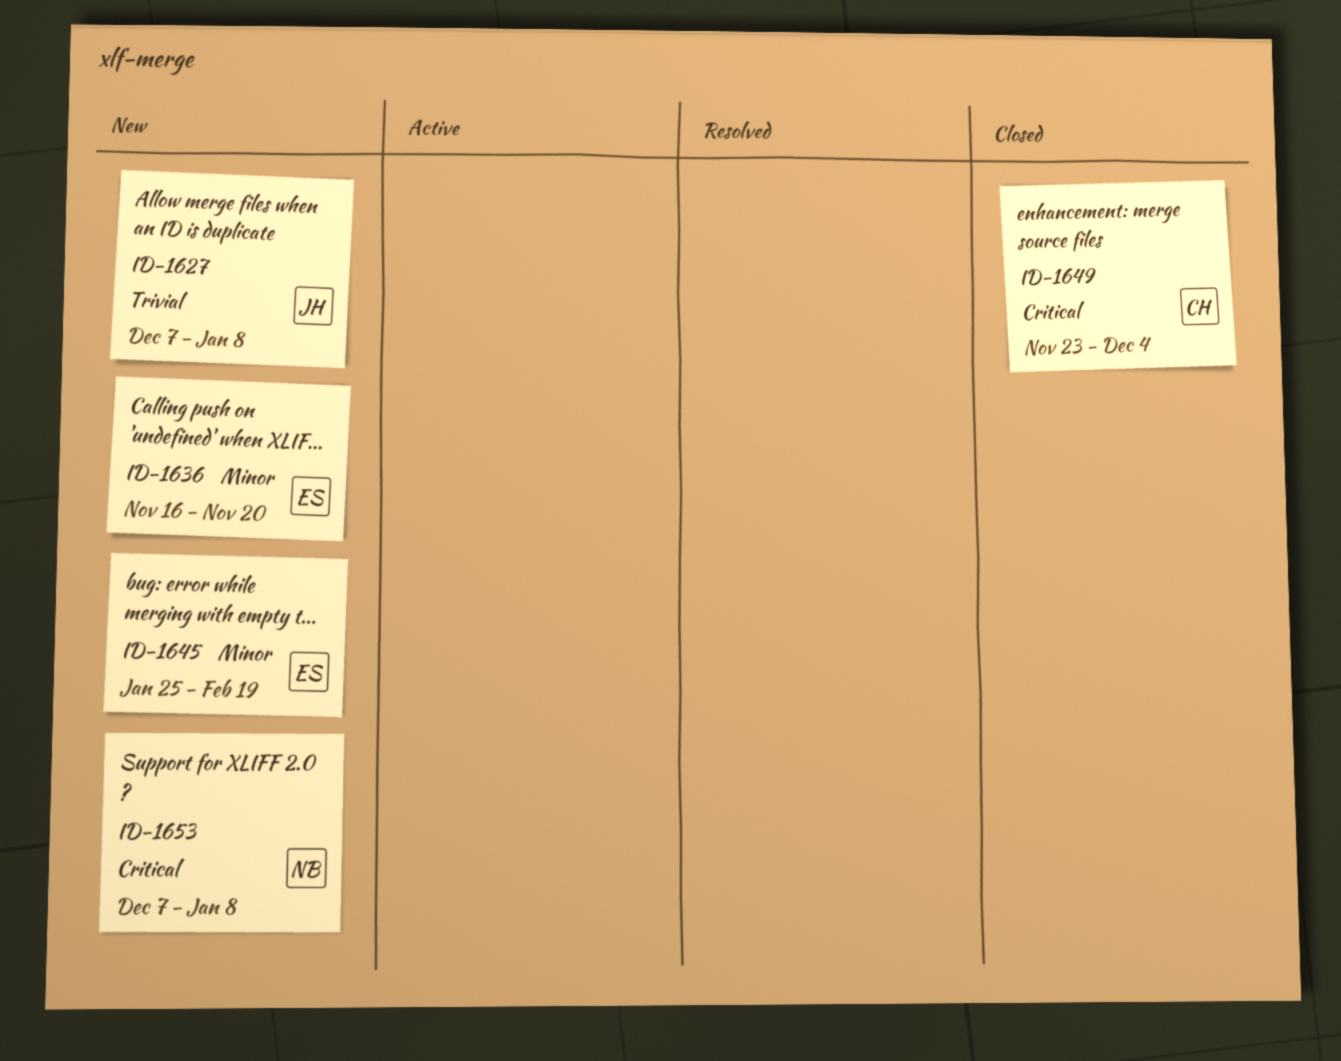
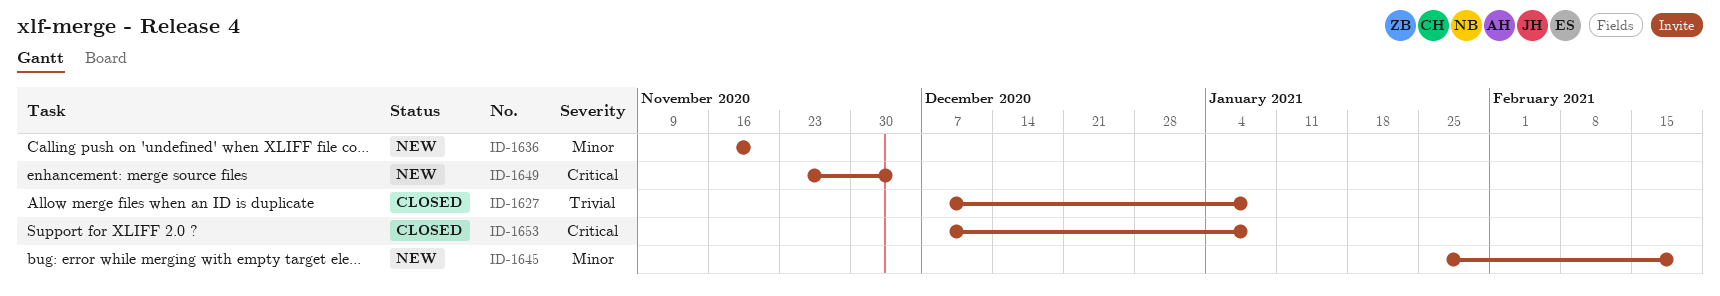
ID-1627, status: New -> Closed
ID-1649, status: Closed -> New
ID-1653, status: New -> Closed

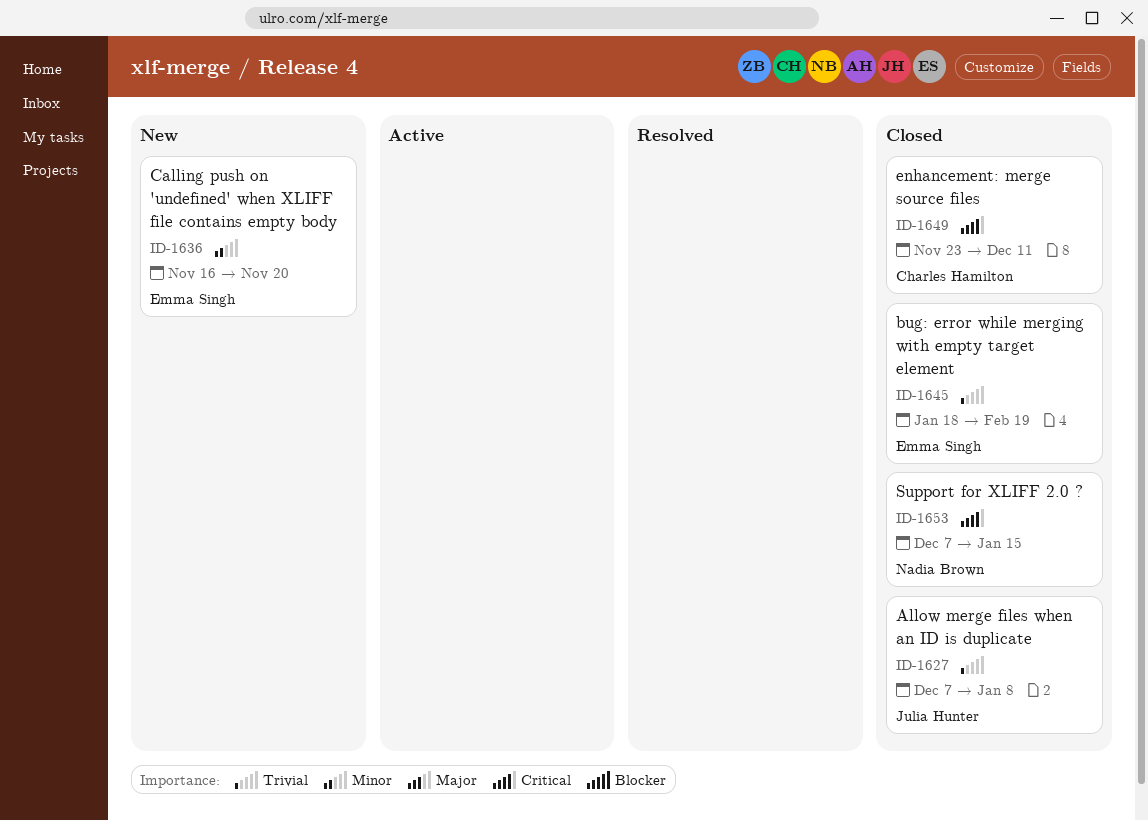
ID-1645, status: New -> Closed
ID-1645, priority: Minor -> Trivial
ID-1645, start: Jan 25 -> Jan 18
ID-1649, status: New -> Closed
ID-1649, due: Dec 4 -> Dec 11
ID-1653, due: Jan 8 -> Jan 15

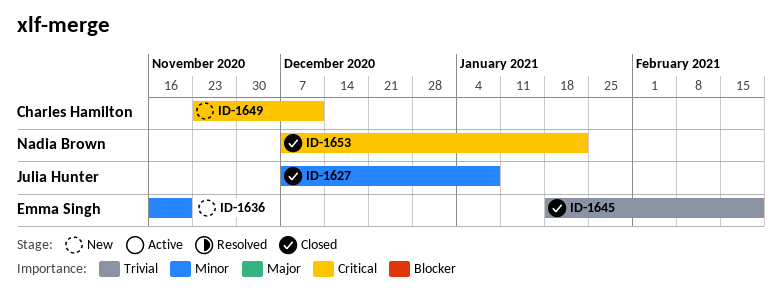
ID-1627, priority: Trivial -> Minor
ID-1649, status: Closed -> New
ID-1653, due: Jan 15 -> Jan 22

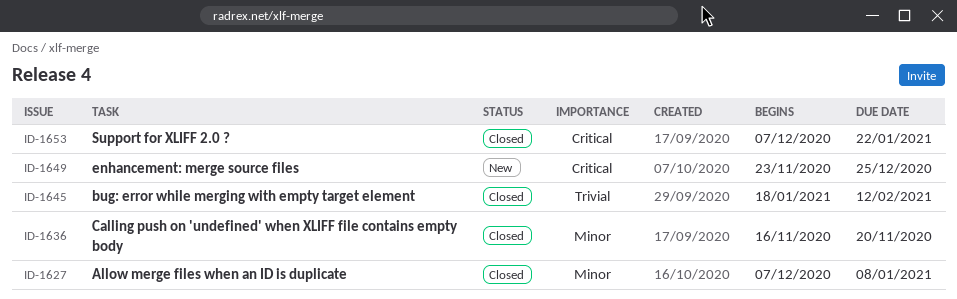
ID-1636, status: New -> Closed
ID-1645, due: Feb 19 -> Feb 12
ID-1649, due: Dec 11 -> Dec 25

